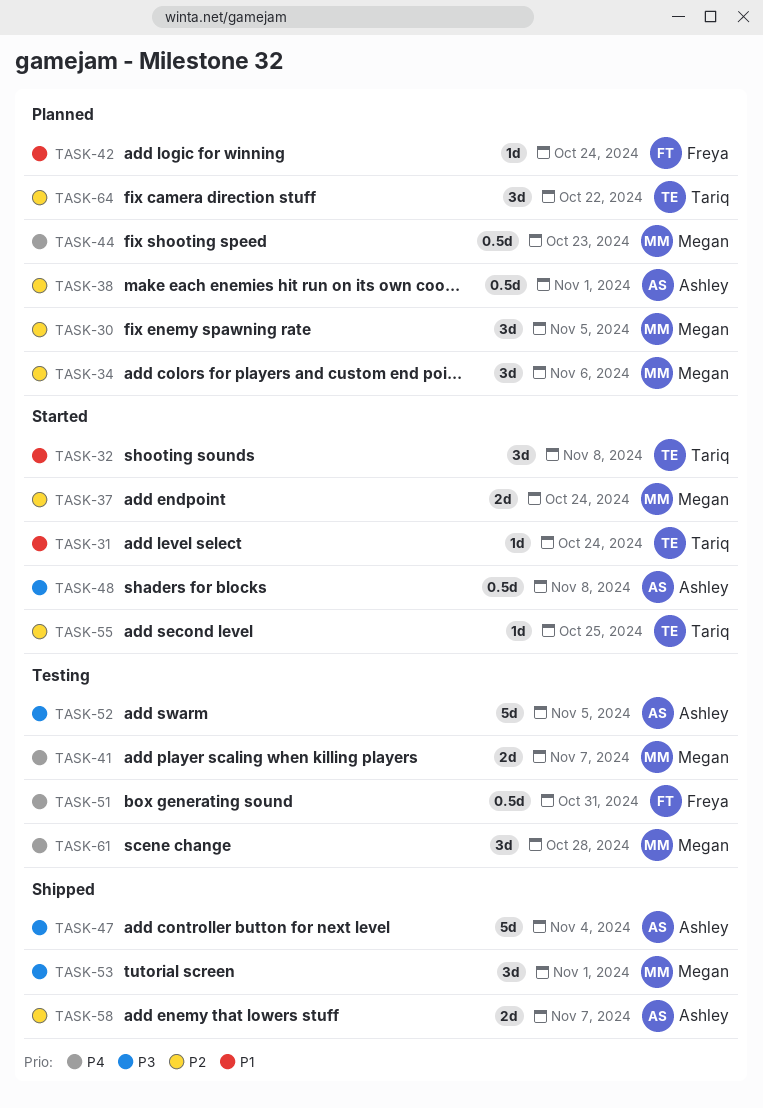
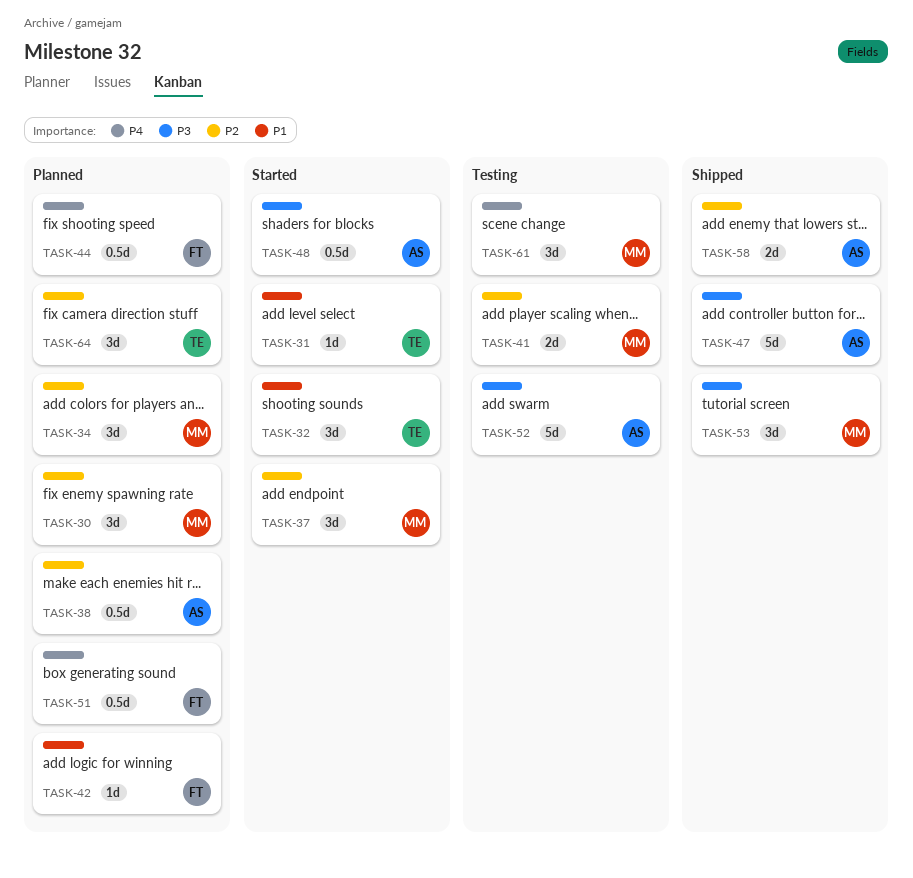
TASK-37, estimate: 2d -> 3d
TASK-41, priority: P4 -> P2
TASK-44, owner: Megan -> Freya
TASK-51, status: Testing -> Planned
TASK-55: present -> none

